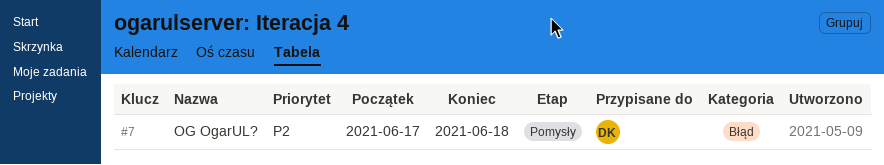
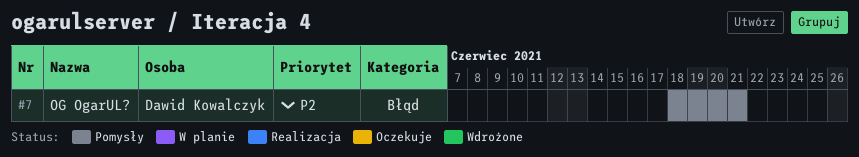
#7, start: Jun 17 -> Jun 18
#7, due: Jun 18 -> Jun 21

